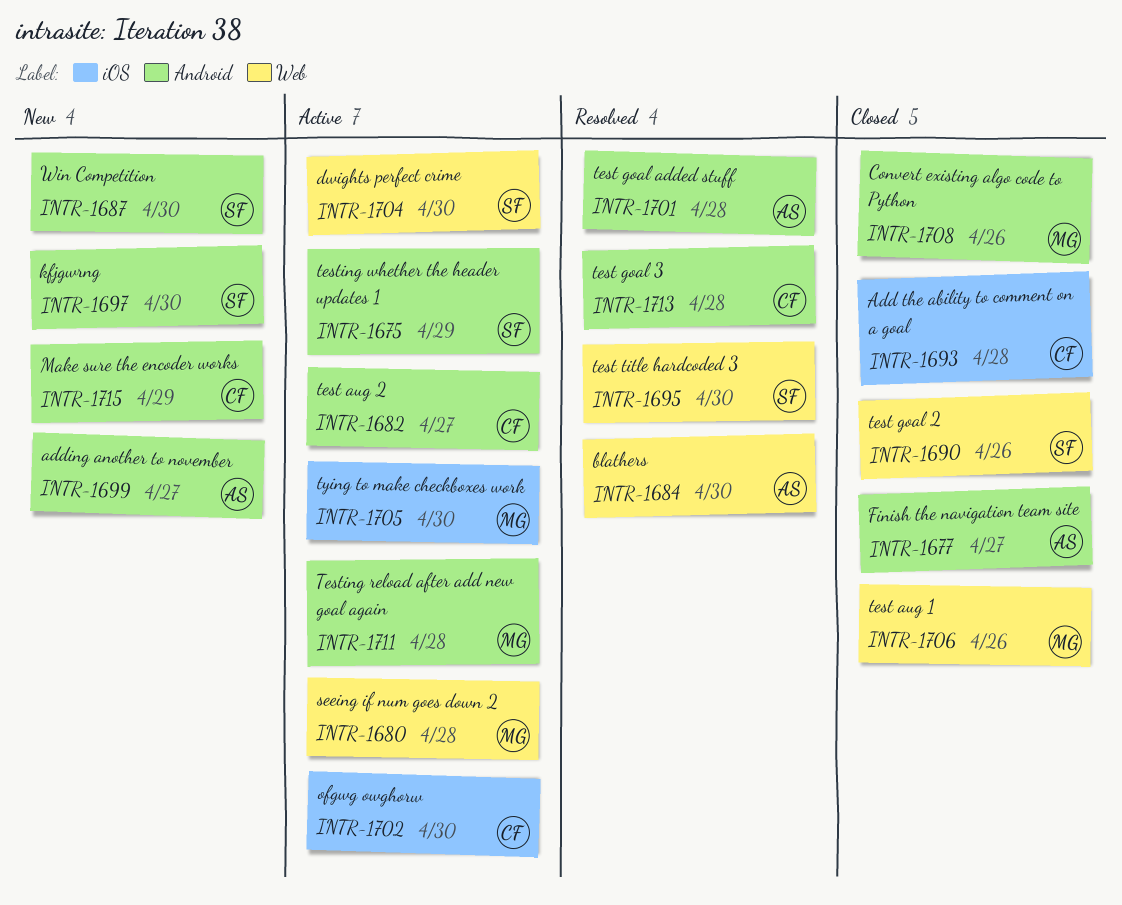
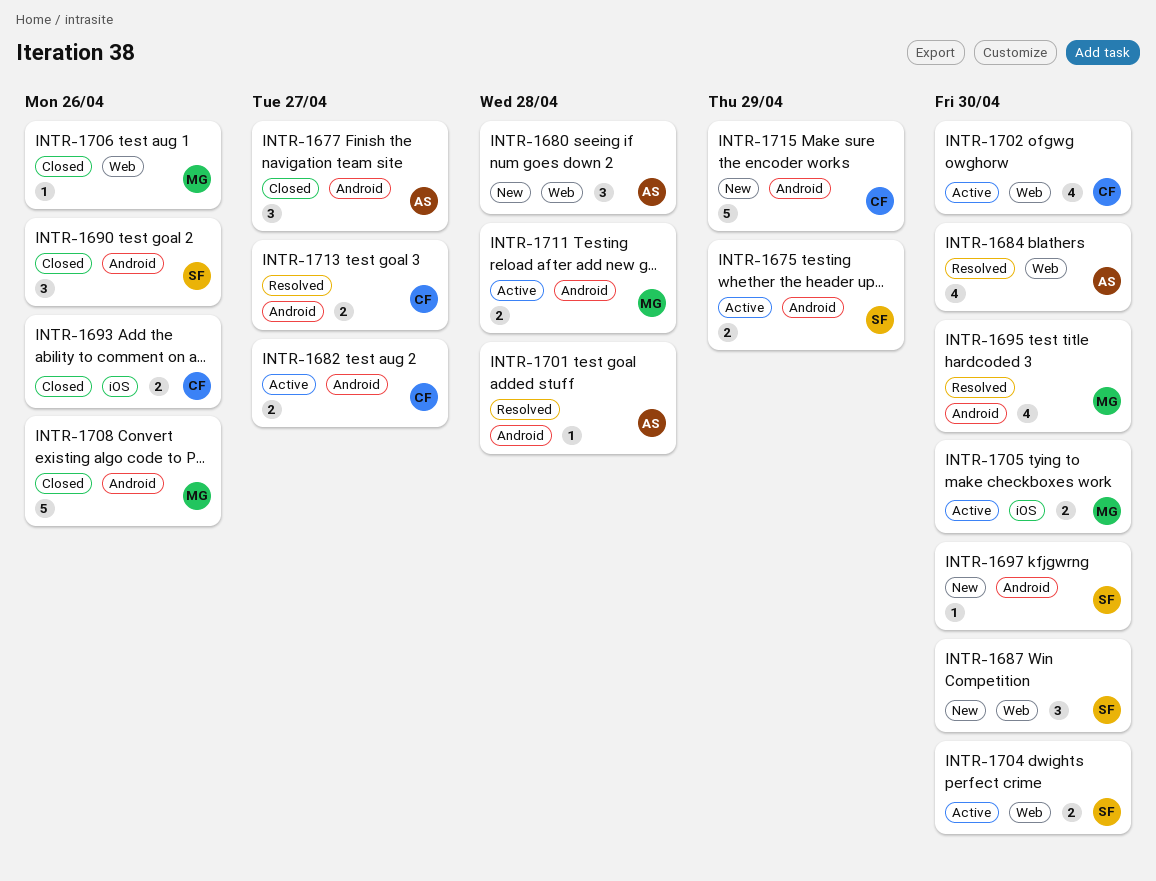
INTR-1680, status: Active -> New
INTR-1680, owner: MG -> AS
INTR-1687, label: Android -> Web
INTR-1690, label: Web -> Android
INTR-1693, due: Apr 28 -> Apr 26
INTR-1695, owner: SF -> MG
INTR-1695, label: Web -> Android
INTR-1699: present -> none
INTR-1702, label: iOS -> Web
INTR-1713, due: Apr 28 -> Apr 27

